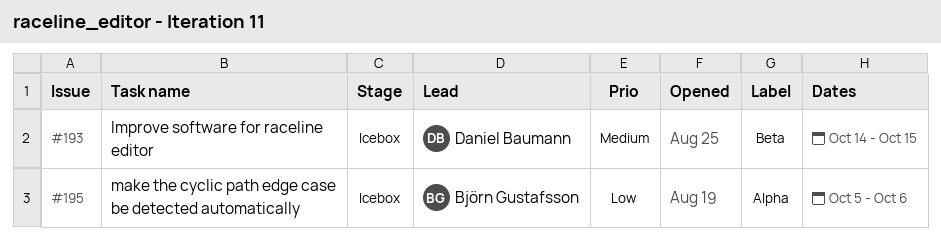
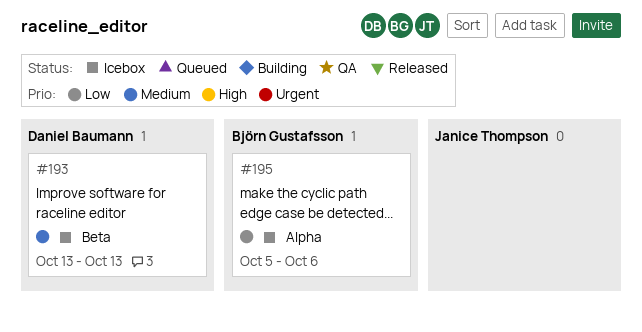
#193, start: Oct 14 -> Oct 13
#193, due: Oct 15 -> Oct 13

